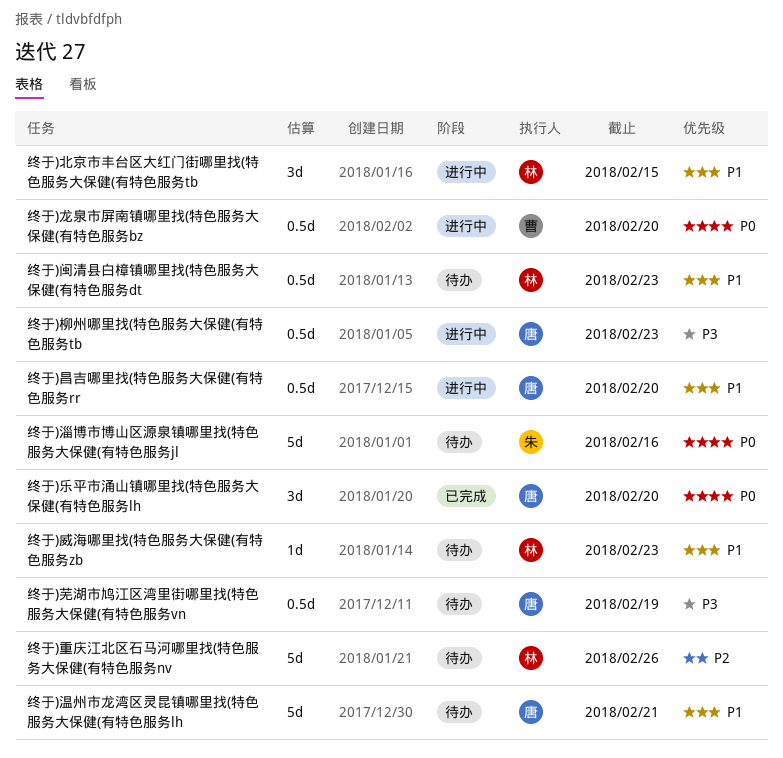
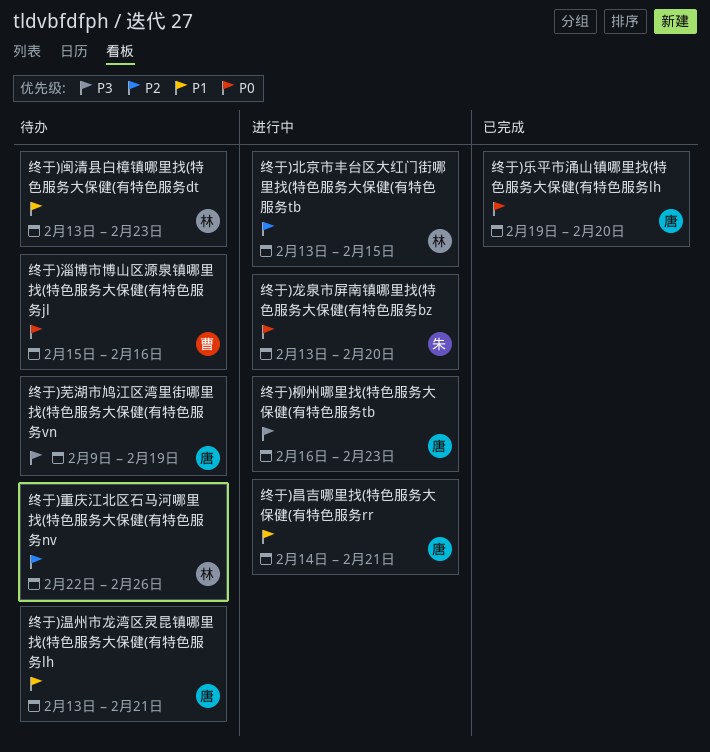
终于)北京市丰台区大红门街哪里找(特色服务大保健(有特色服务tb, priority: P1 -> P2
终于)威海哪里找(特色服务大保健(有特色服务zb: present -> none
终于)昌吉哪里找(特色服务大保健(有特色服务rr, due: Feb 20 -> Feb 21
终于)淄博市博山区源泉镇哪里找(特色服务大保健(有特色服务jl, owner: 朱 -> 曹
终于)龙泉市屏南镇哪里找(特色服务大保健(有特色服务bz, owner: 曹 -> 朱

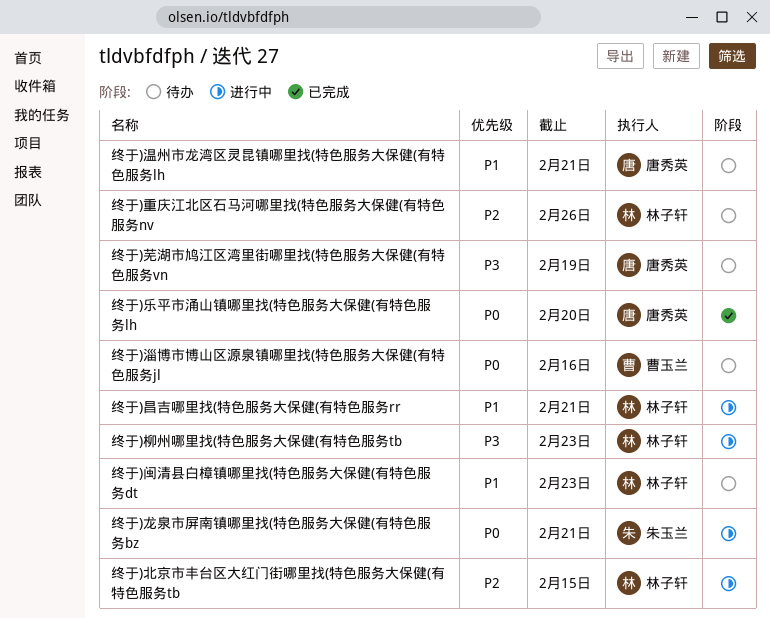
终于)昌吉哪里找(特色服务大保健(有特色服务rr, owner: 唐秀英 -> 林子轩
终于)柳州哪里找(特色服务大保健(有特色服务tb, owner: 唐秀英 -> 林子轩
终于)龙泉市屏南镇哪里找(特色服务大保健(有特色服务bz, due: Feb 20 -> Feb 21

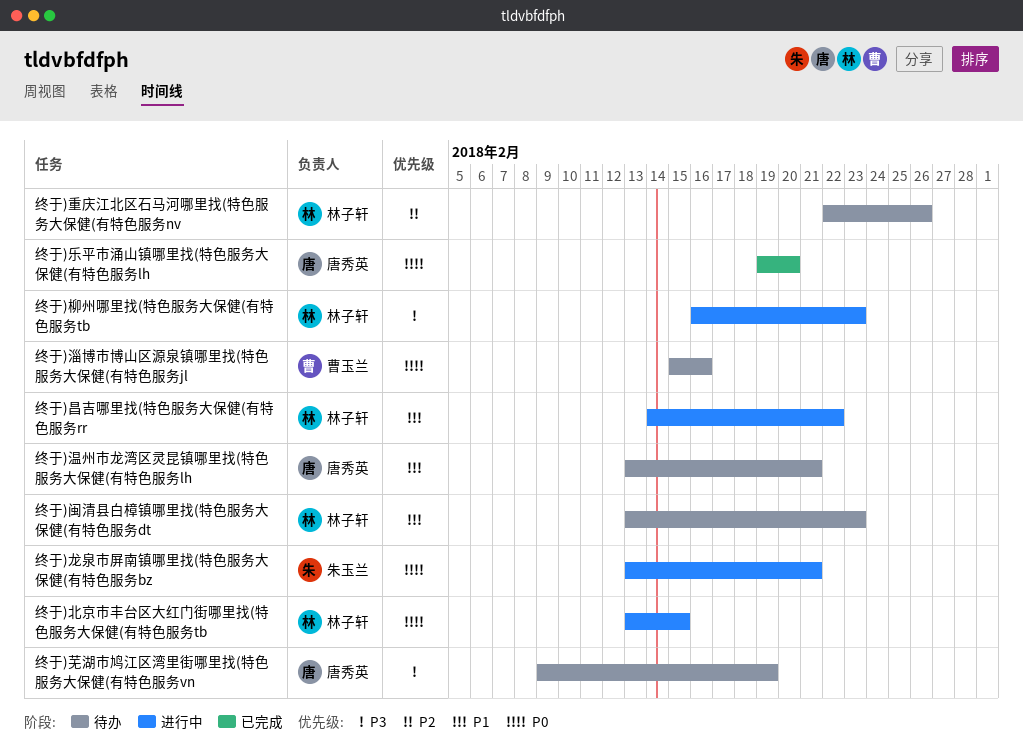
终于)北京市丰台区大红门街哪里找(特色服务大保健(有特色服务tb, priority: P2 -> P0
终于)昌吉哪里找(特色服务大保健(有特色服务rr, due: Feb 21 -> Feb 22

